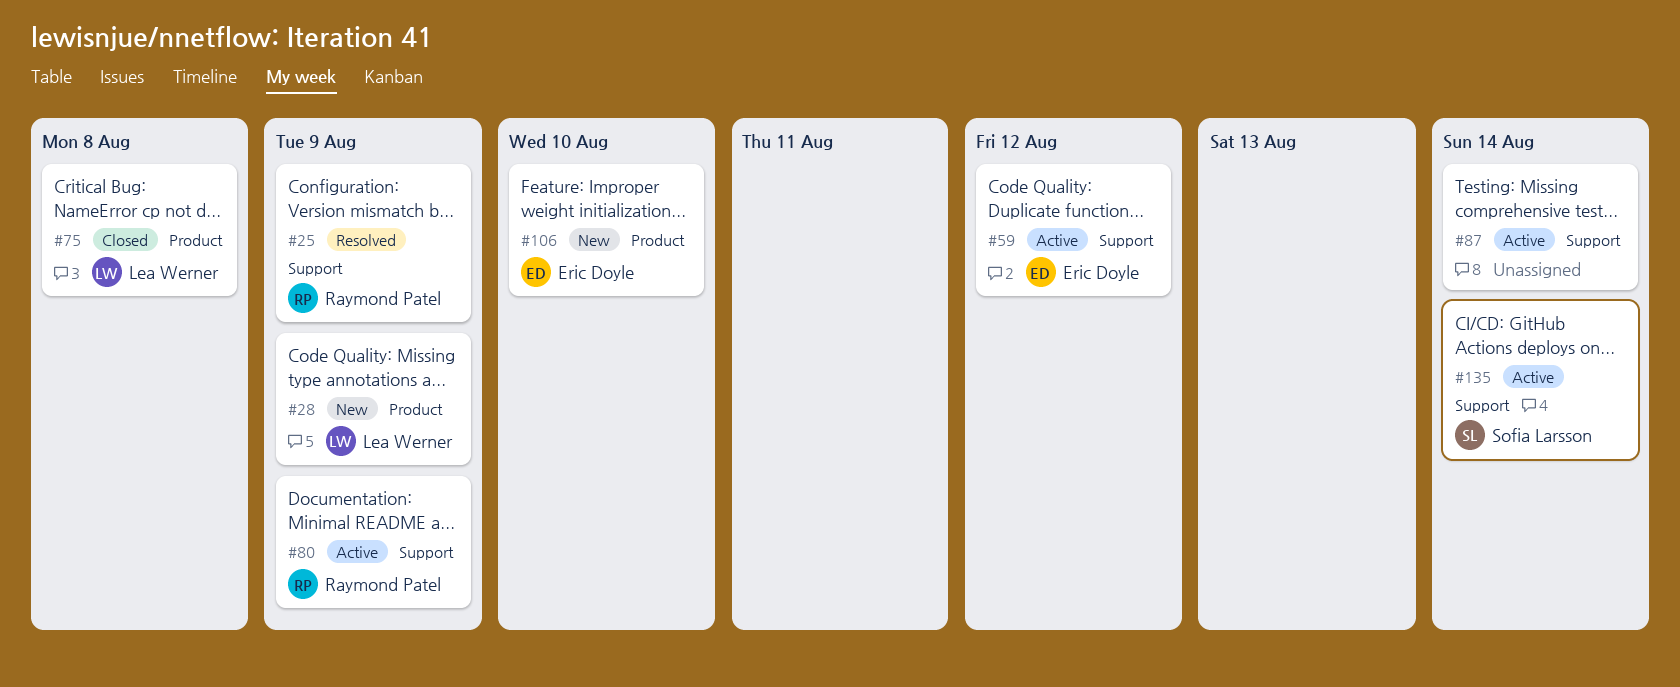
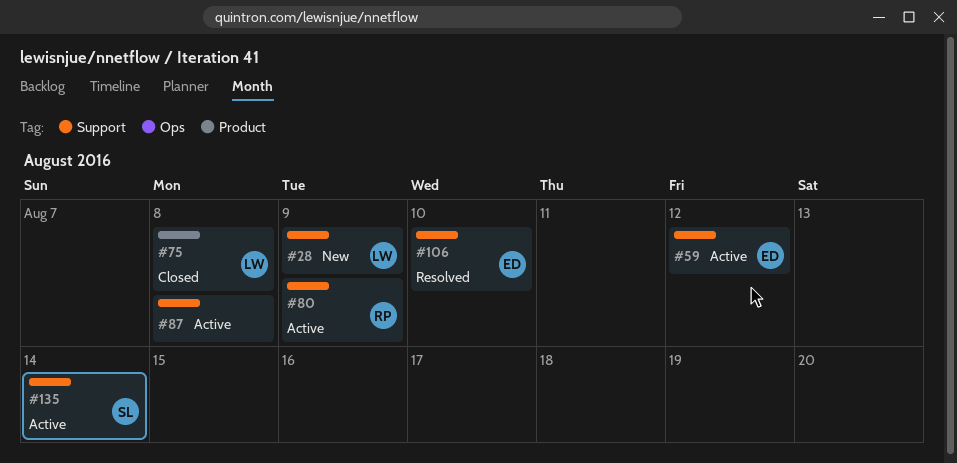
#25: present -> none
#28, label: Product -> Support
#87, due: Aug 14 -> Aug 8
#106, status: New -> Resolved
#106, label: Product -> Support

